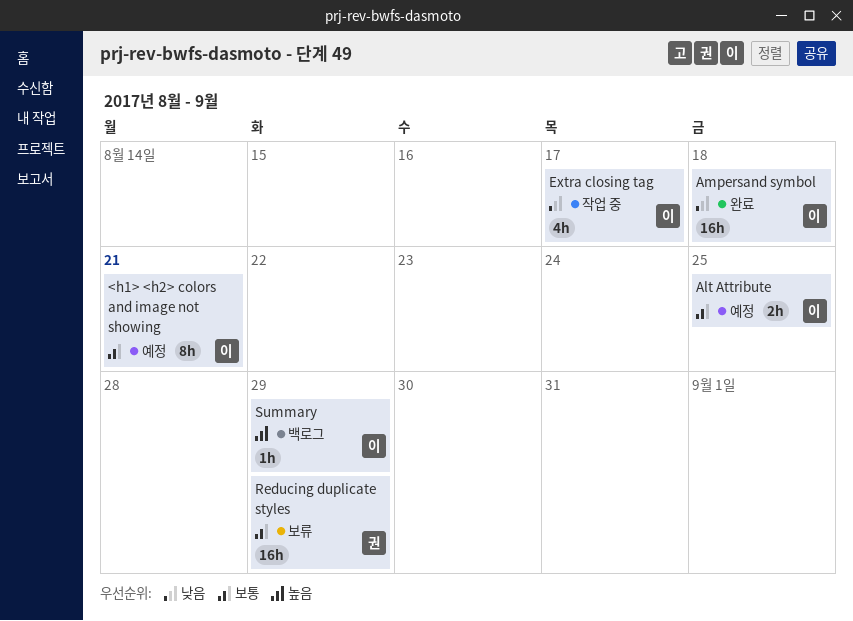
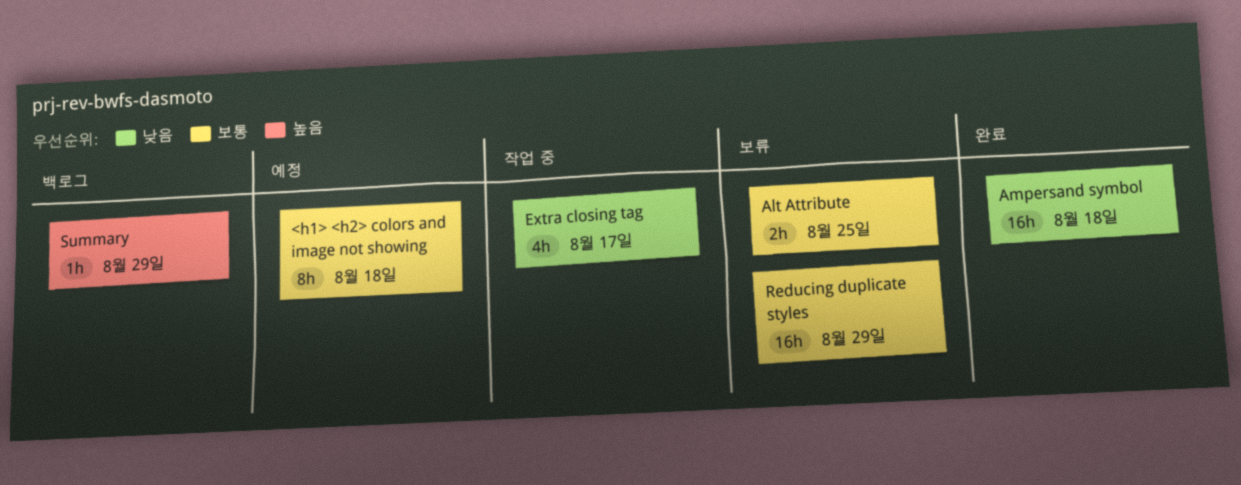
<h1> <h2> colors and image not showing, due: Aug 21 -> Aug 18
Alt Attribute, status: 예정 -> 보류

